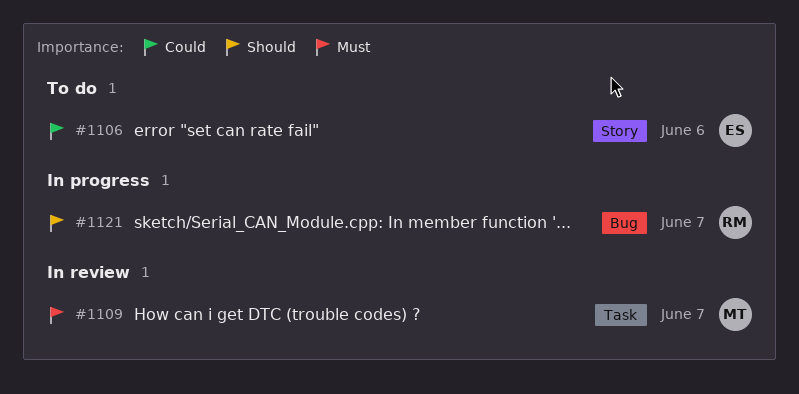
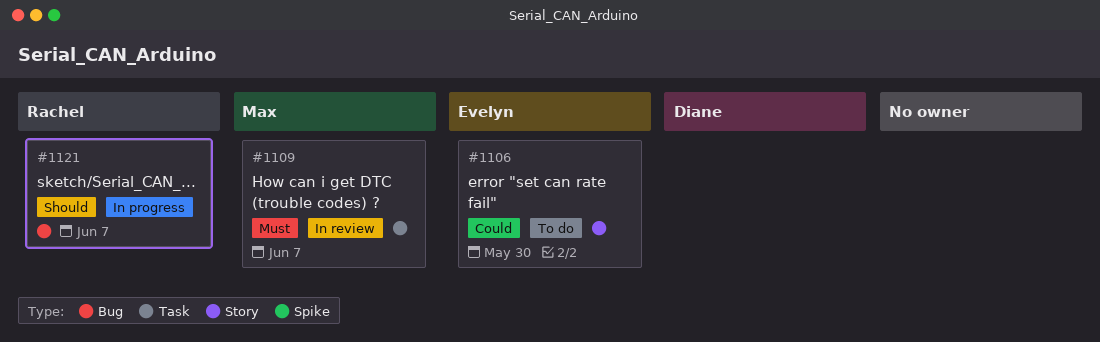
#1106, due: Jun 6 -> May 30

